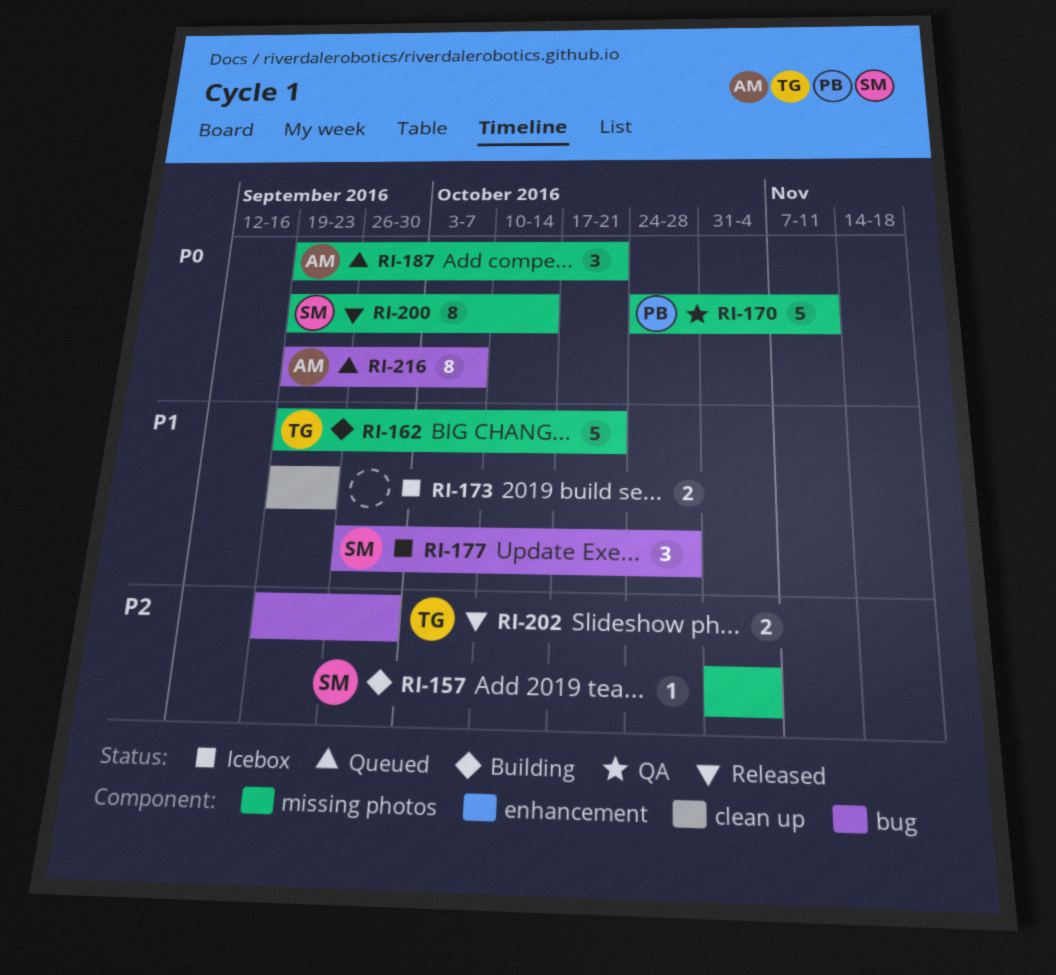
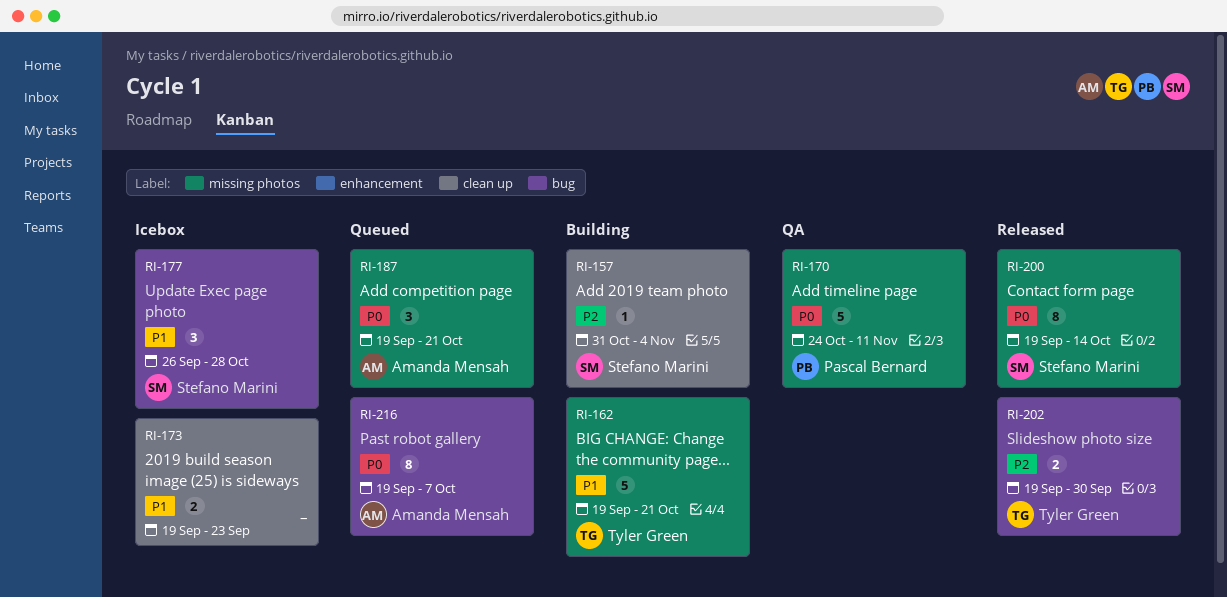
RI-157, label: missing photos -> clean up

